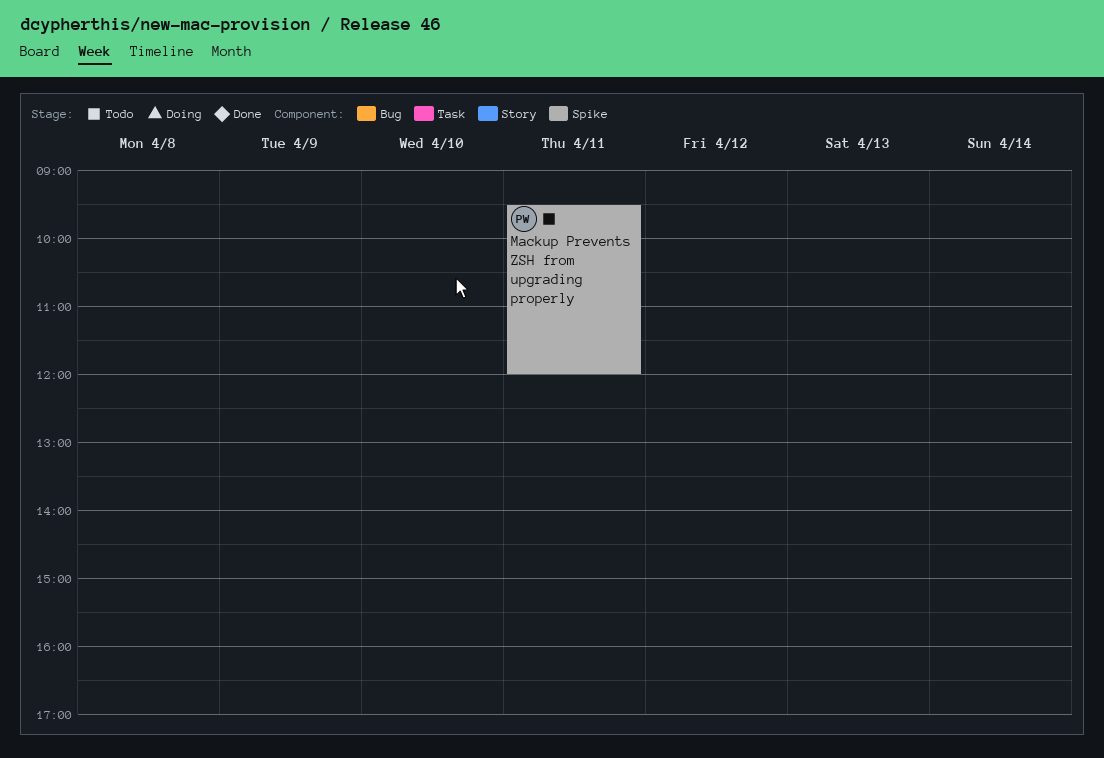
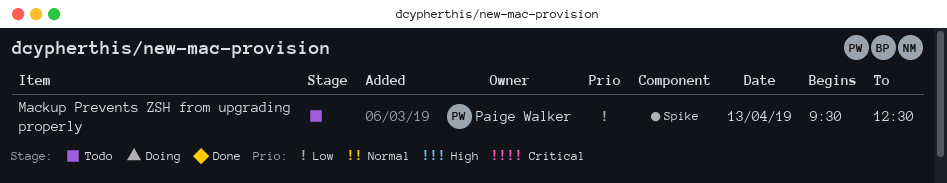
Mackup Prevents ZSH from upgrading properly, day: Apr 11 -> Apr 13
Mackup Prevents ZSH from upgrading properly, ends: 12:00 -> 12:30

